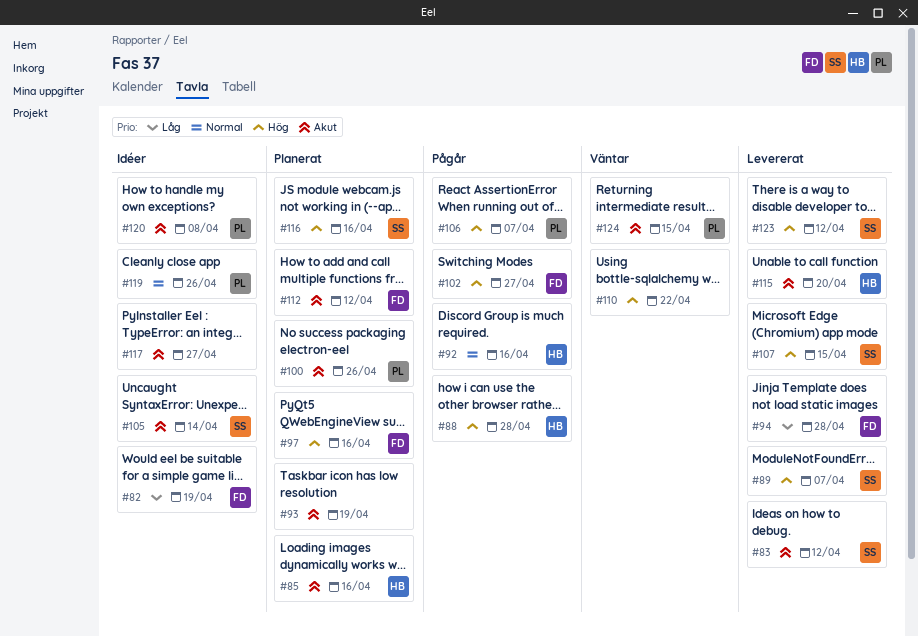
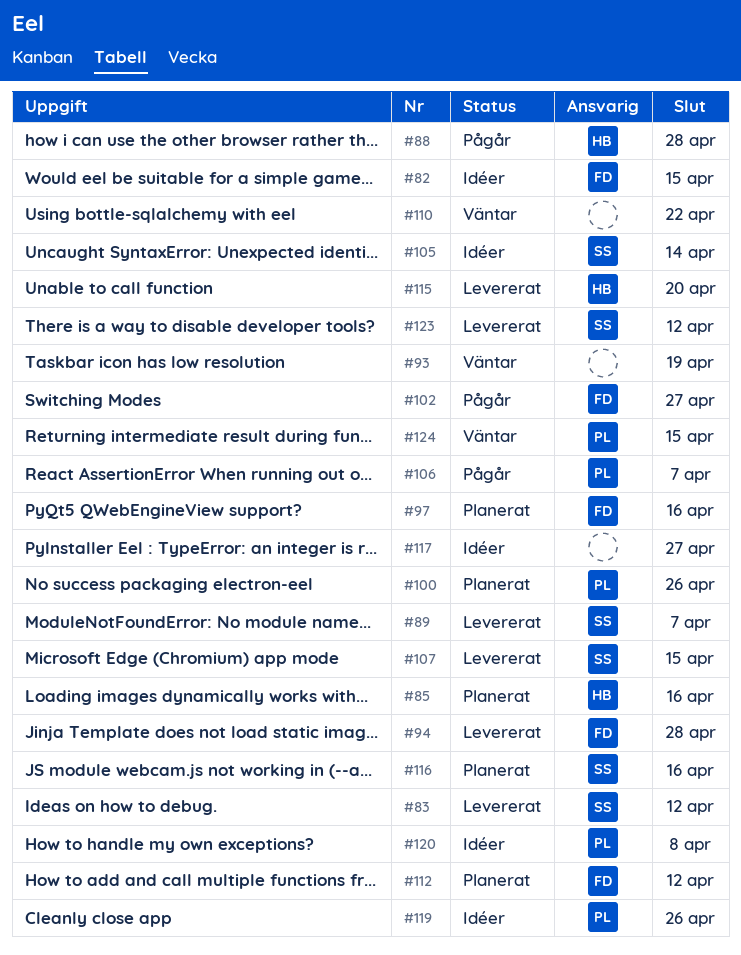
#82, due: Apr 19 -> Apr 15
#92: present -> none
#93, status: Planerat -> Väntar

